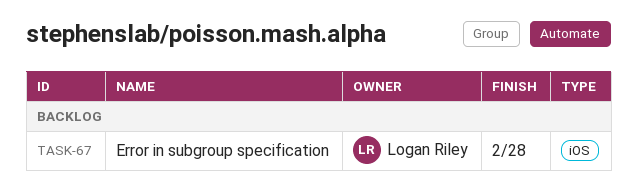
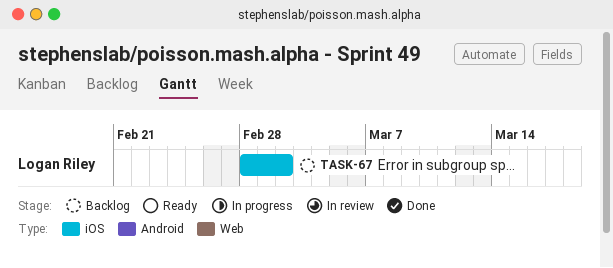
TASK-67, due: Feb 28 -> Mar 2

